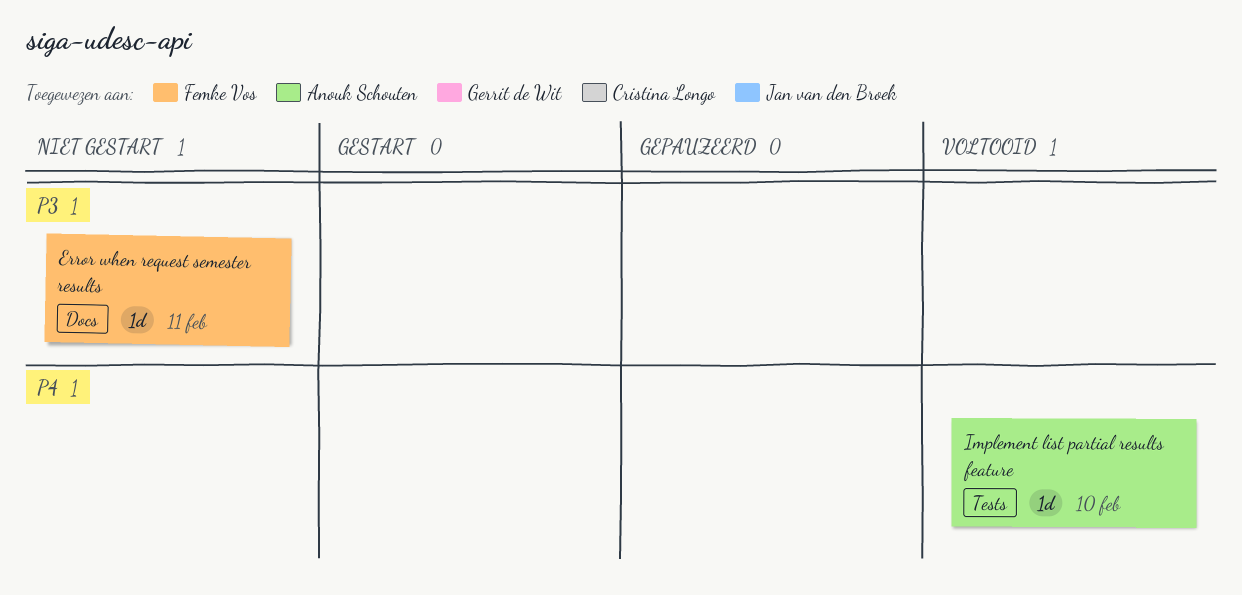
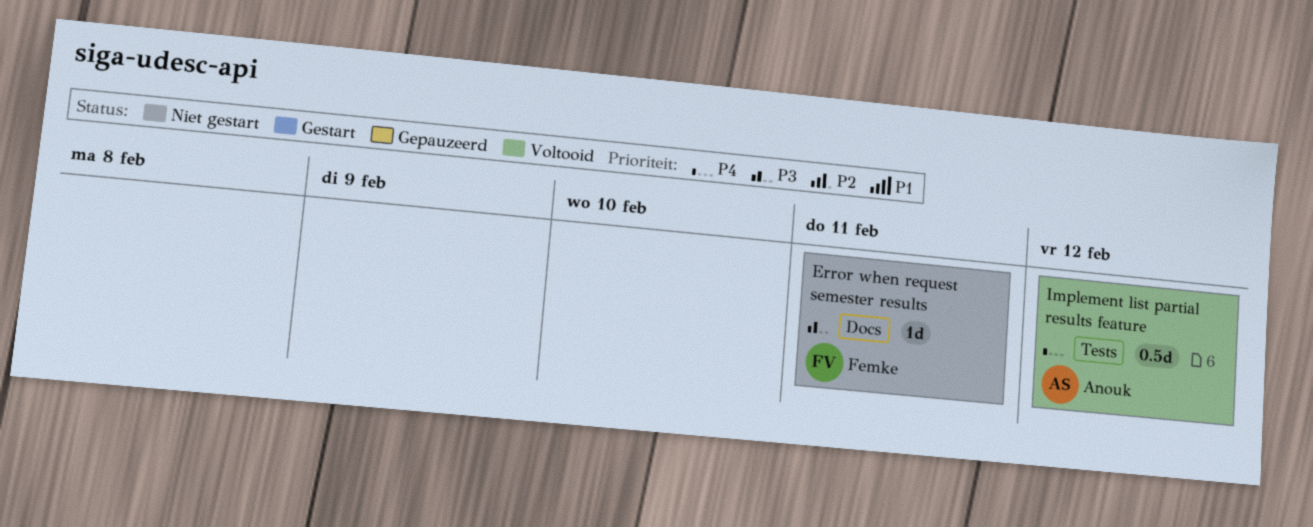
Implement list partial results feature, estimate: 1d -> 0.5d
Implement list partial results feature, due: Feb 10 -> Feb 12

